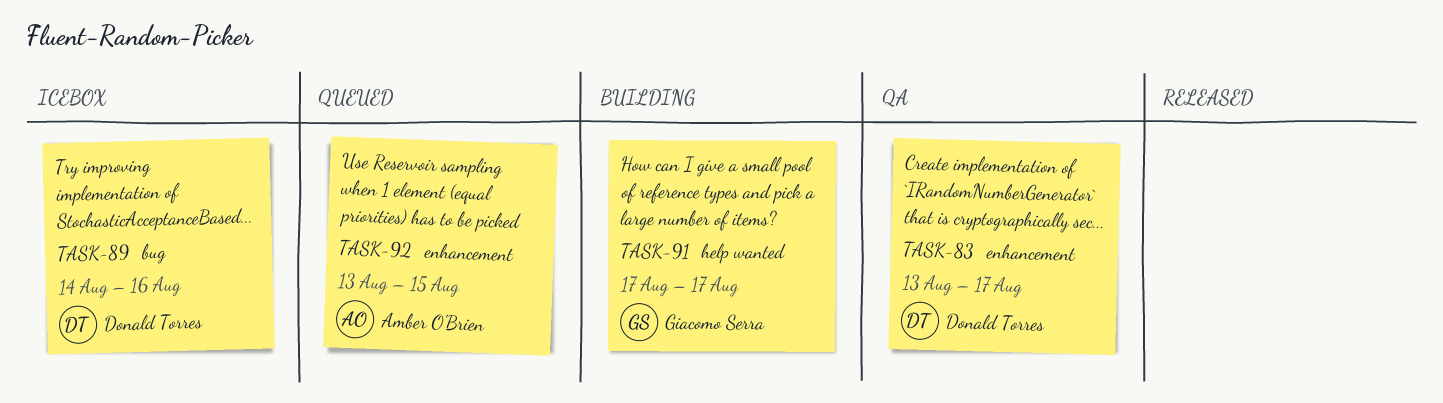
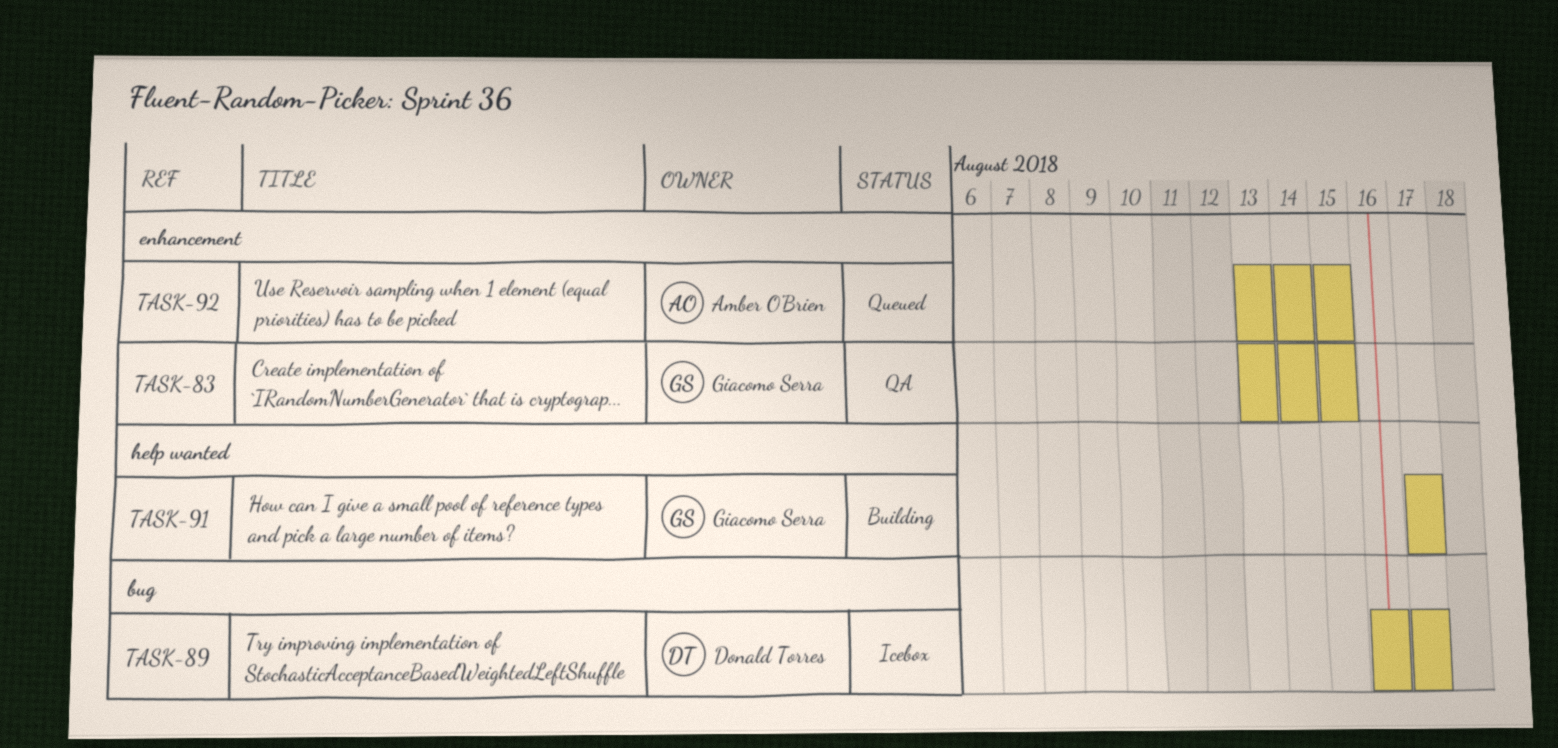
TASK-83, owner: Donald Torres -> Giacomo Serra
TASK-83, due: Aug 17 -> Aug 15
TASK-89, start: Aug 14 -> Aug 16
TASK-89, due: Aug 16 -> Aug 17

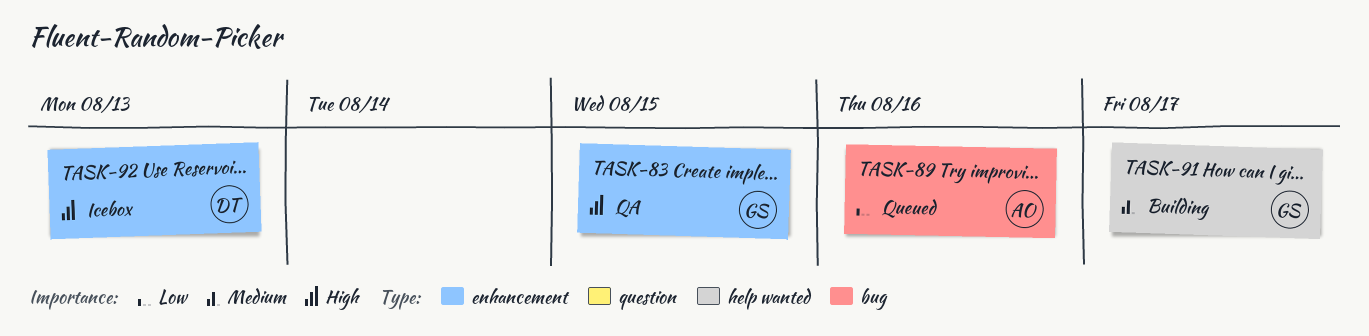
TASK-89, status: Icebox -> Queued
TASK-89, owner: Donald Torres -> Amber O'Brien
TASK-89, due: Aug 17 -> Aug 16
TASK-92, status: Queued -> Icebox
TASK-92, owner: Amber O'Brien -> Donald Torres
TASK-92, due: Aug 15 -> Aug 13

